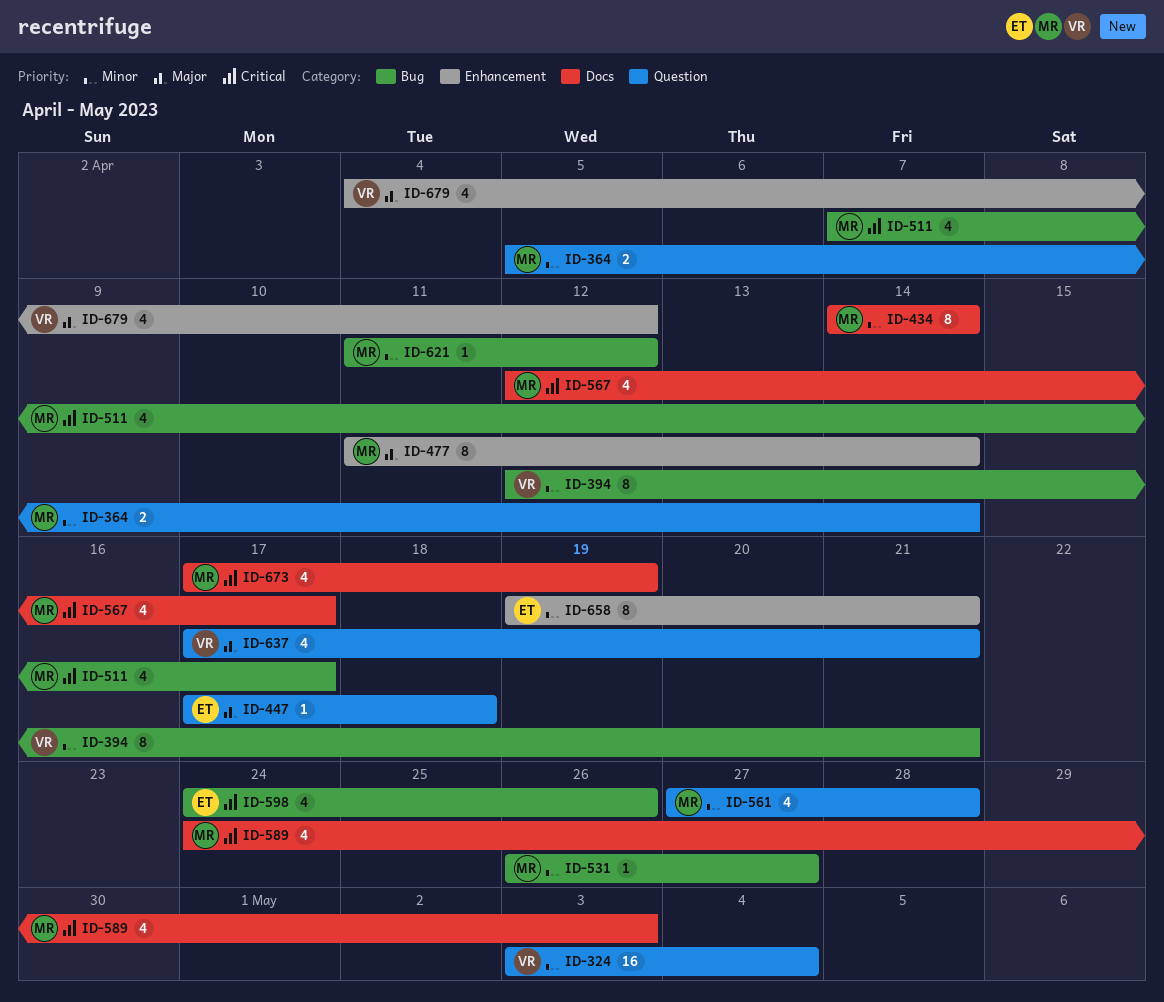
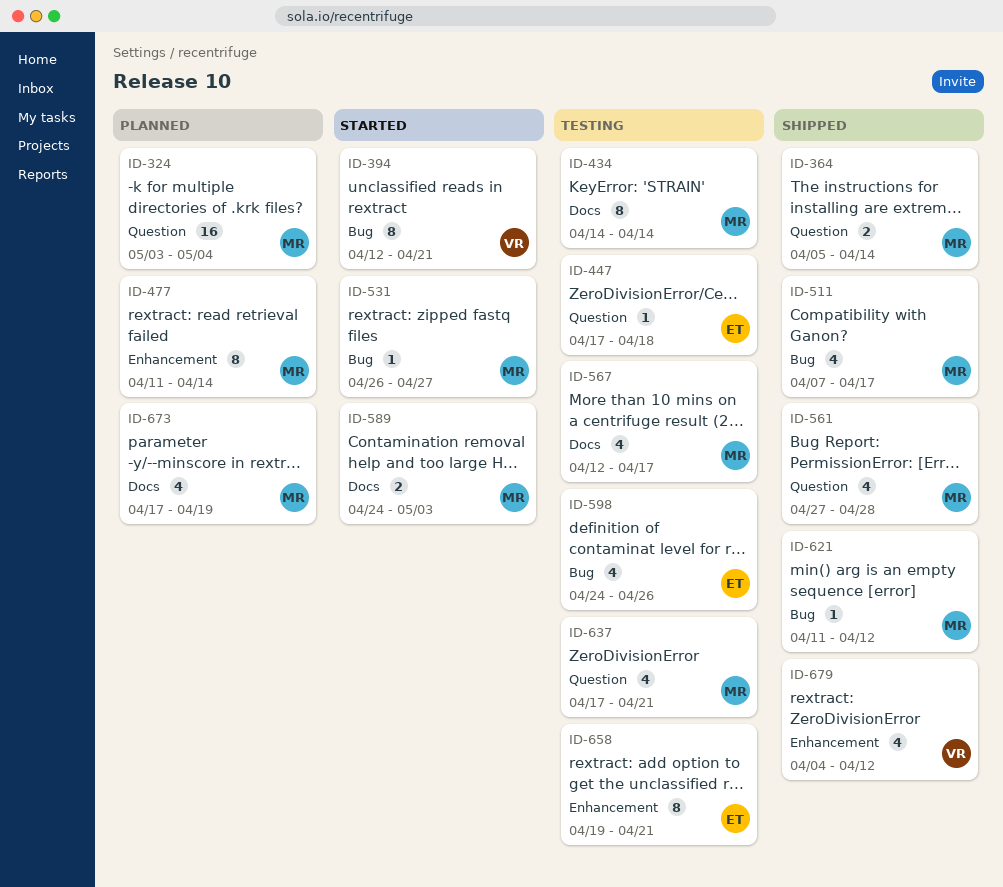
ID-324, owner: VR -> MR
ID-589, estimate: 4 -> 2
ID-637, owner: VR -> MR

